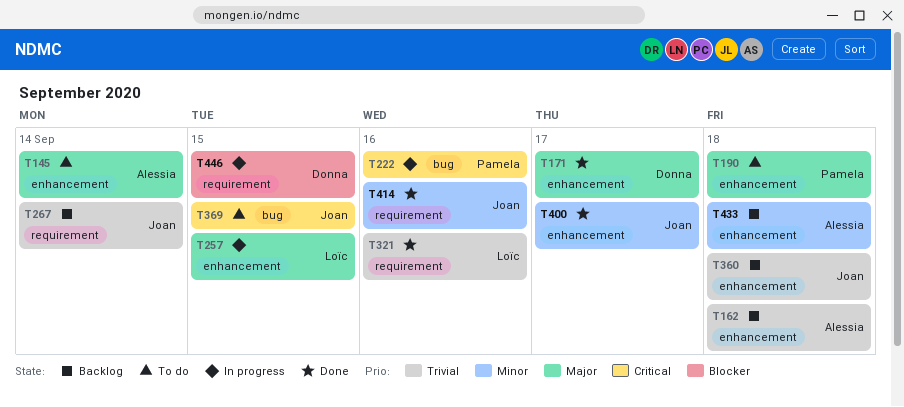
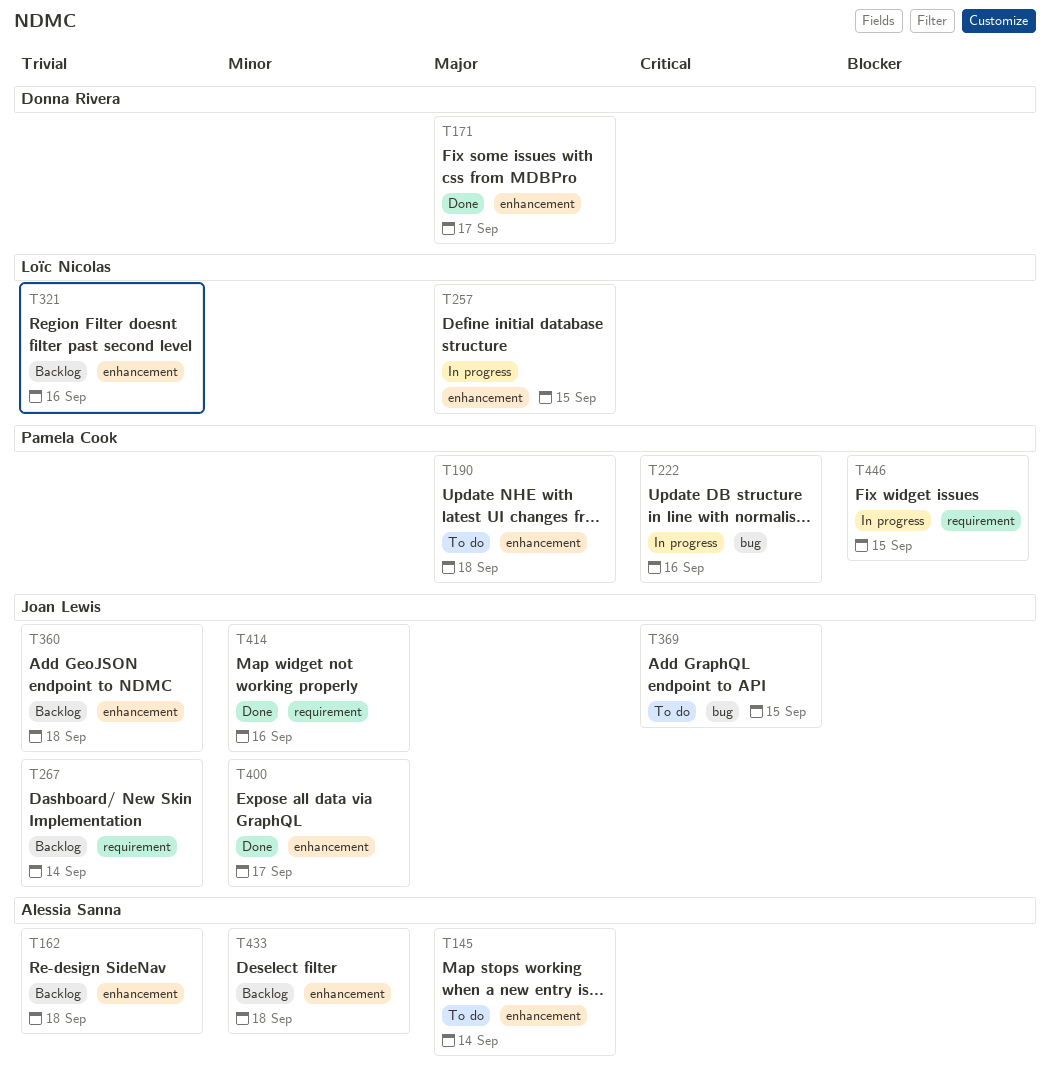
T321, status: Done -> Backlog
T321, label: requirement -> enhancement
T446, owner: Donna Rivera -> Pamela Cook

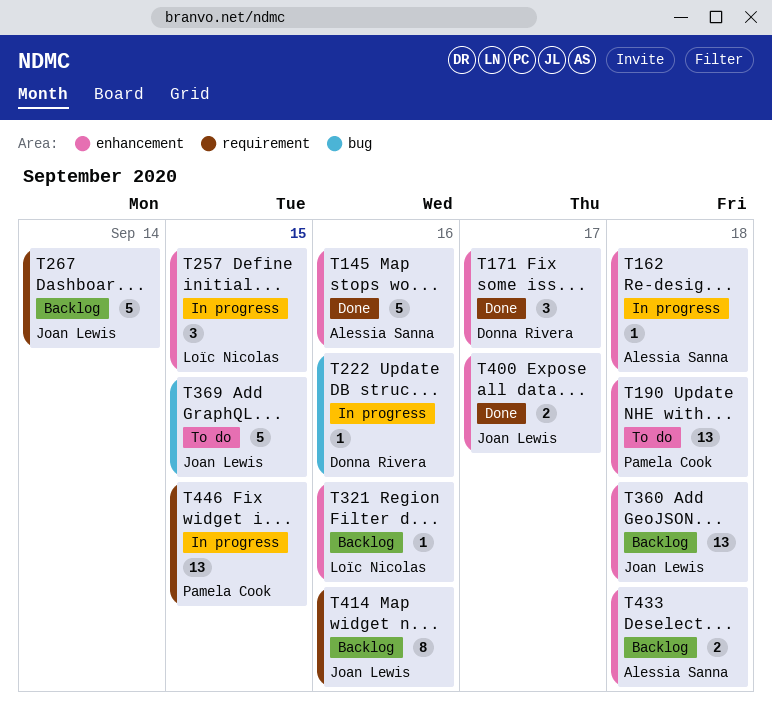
T145, status: To do -> Done
T145, day: Sep 14 -> Sep 16
T162, status: Backlog -> In progress
T222, owner: Pamela Cook -> Donna Rivera
T414, status: Done -> Backlog

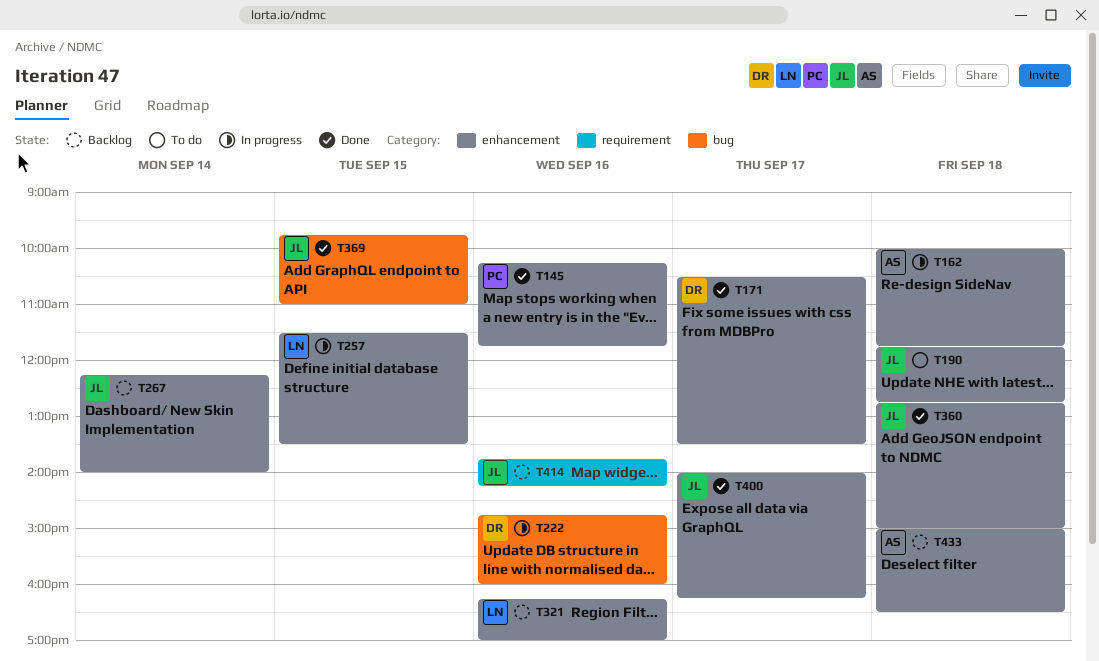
T145, owner: Alessia Sanna -> Pamela Cook
T190, owner: Pamela Cook -> Joan Lewis
T267, label: requirement -> enhancement
T360, status: Backlog -> Done
T369, status: To do -> Done
T446: present -> none

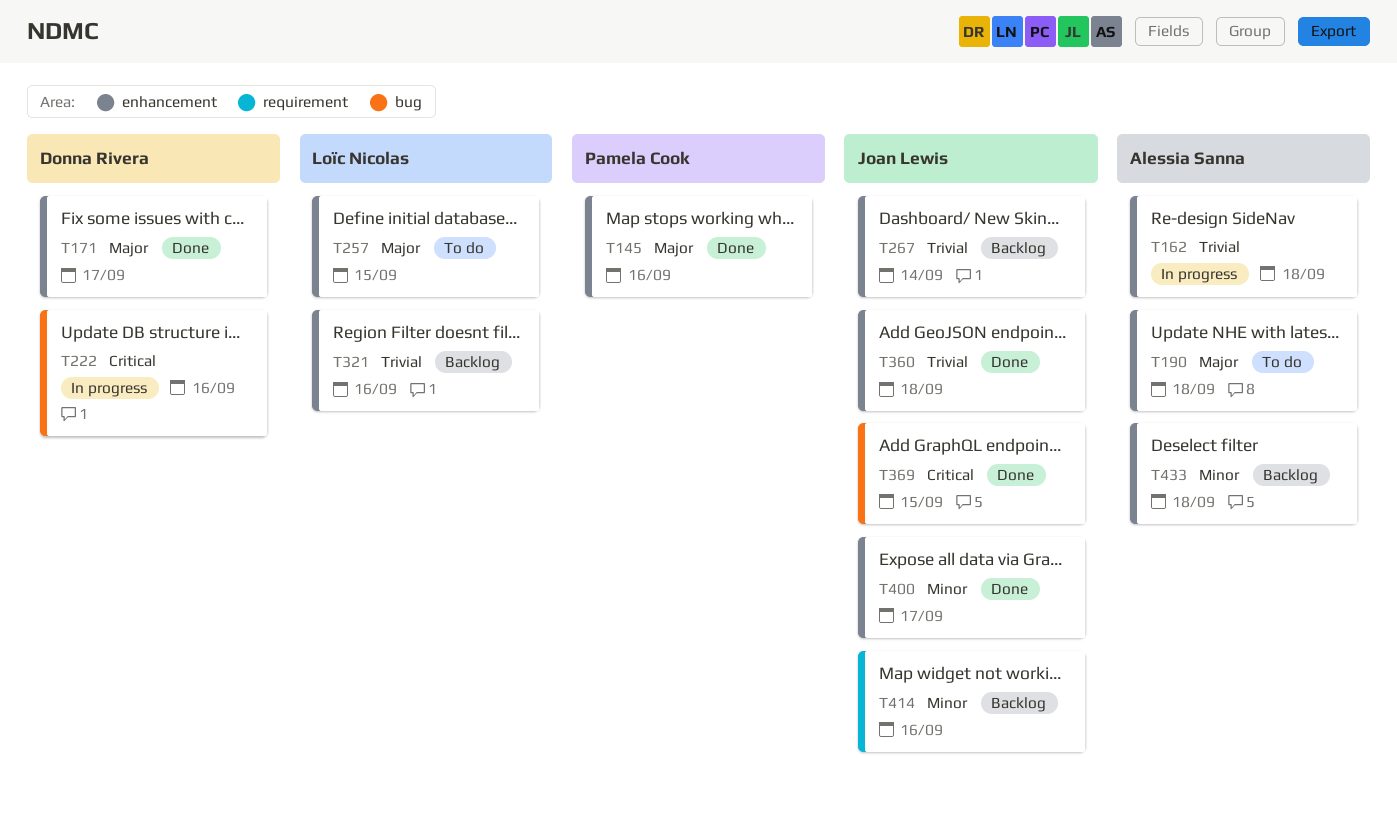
T190, owner: Joan Lewis -> Alessia Sanna
T257, status: In progress -> To do

